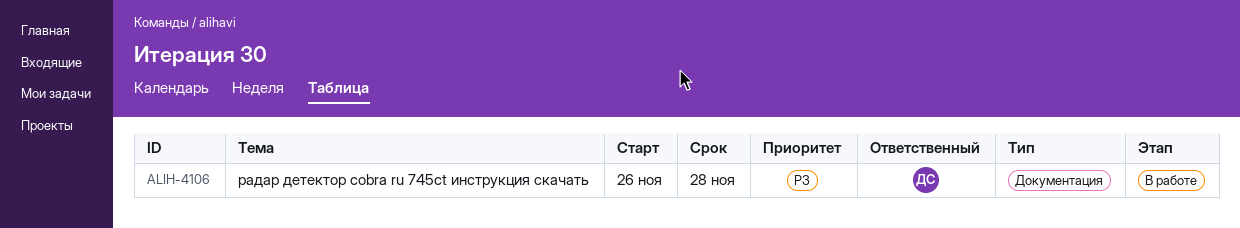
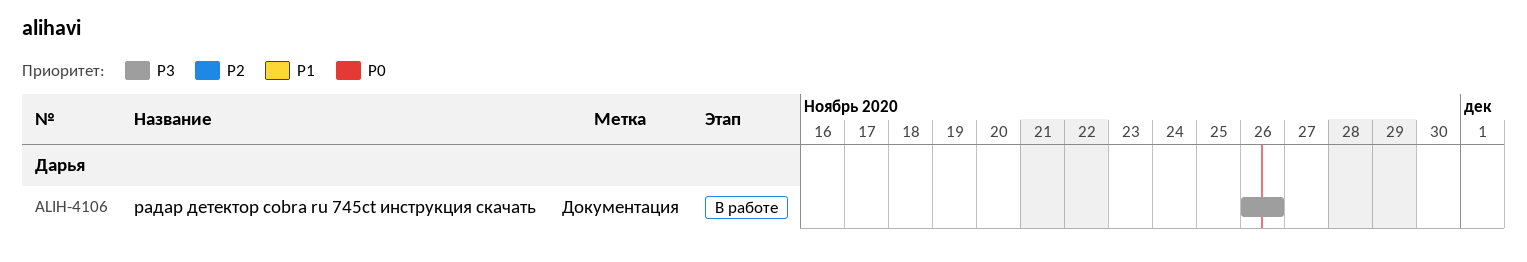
ALIH-4106, due: Nov 28 -> Nov 26

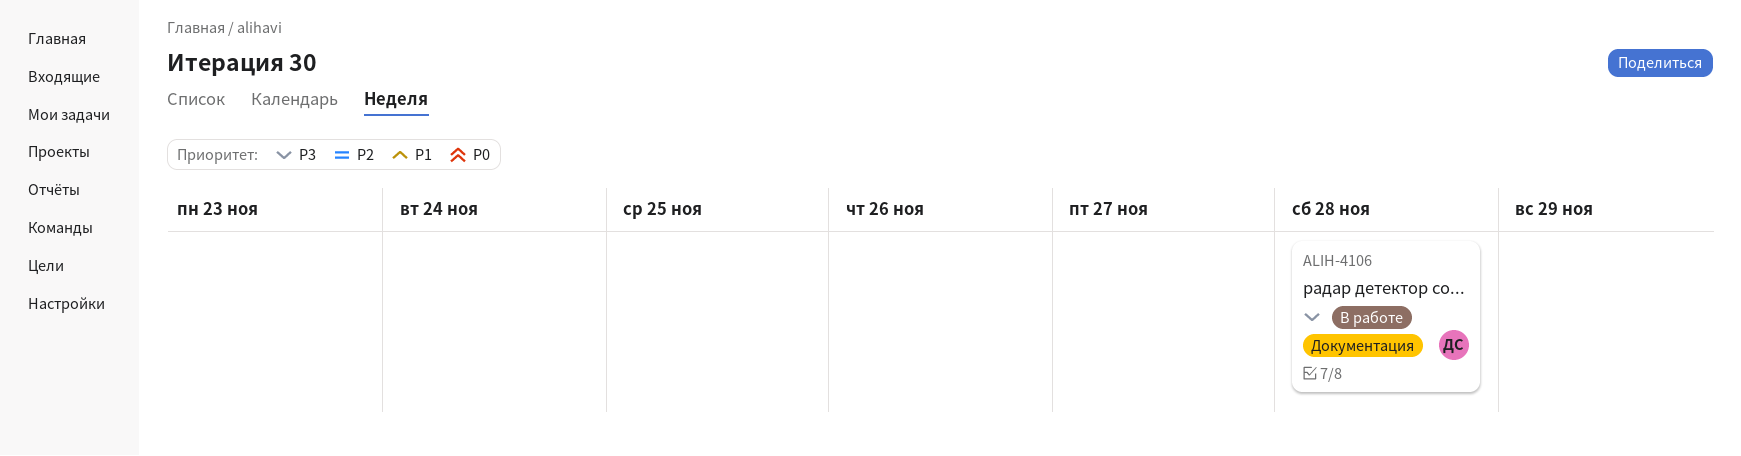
ALIH-4106, due: Nov 26 -> Nov 28

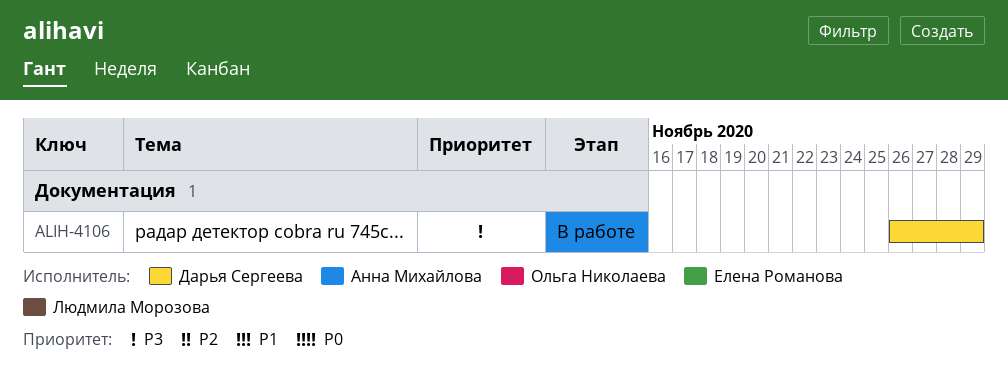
ALIH-4106, due: Nov 28 -> Nov 29

